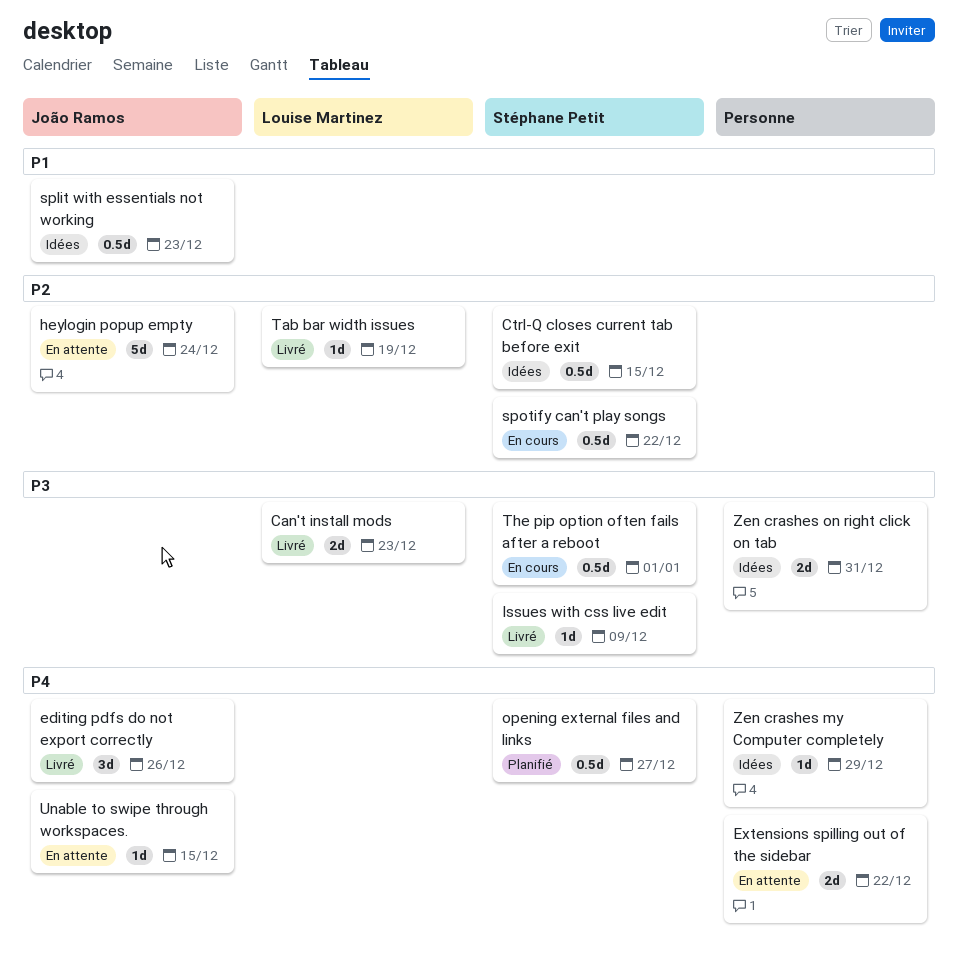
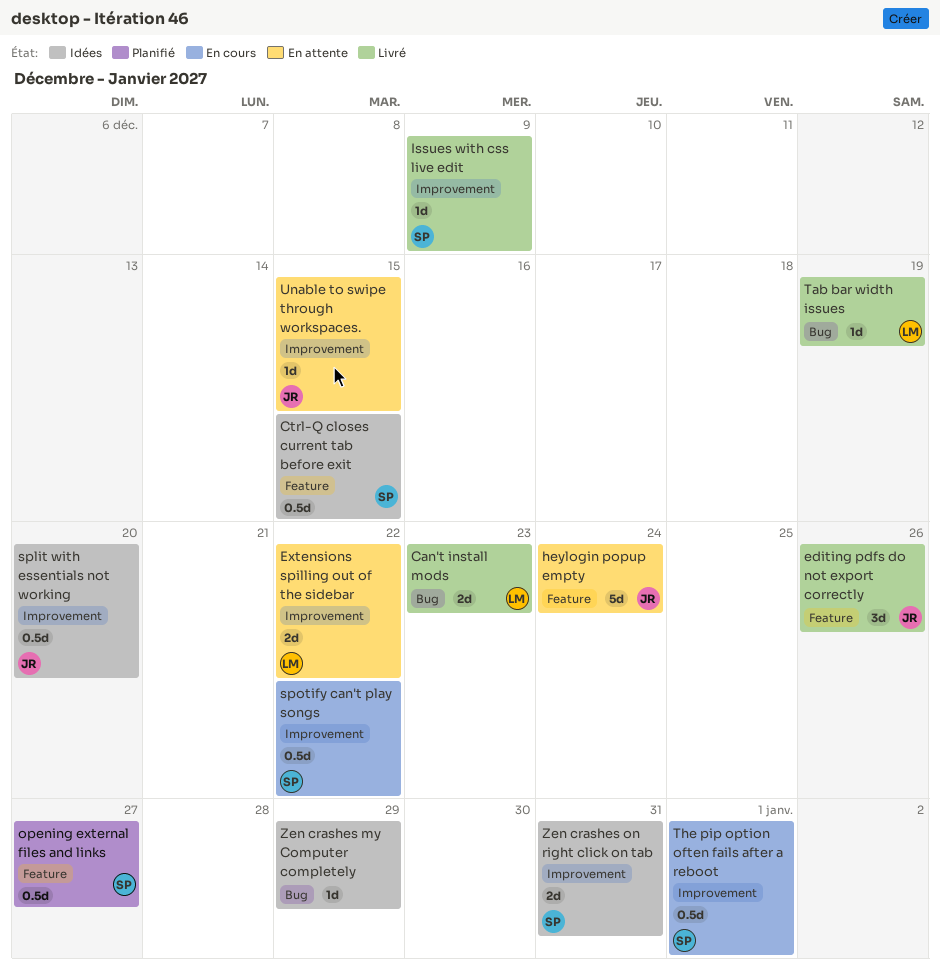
Extensions spilling out of the sidebar, owner: none -> Louise Martinez
split with essentials not working, due: Dec 23 -> Dec 20
Zen crashes on right click on tab, owner: none -> Stéphane Petit

